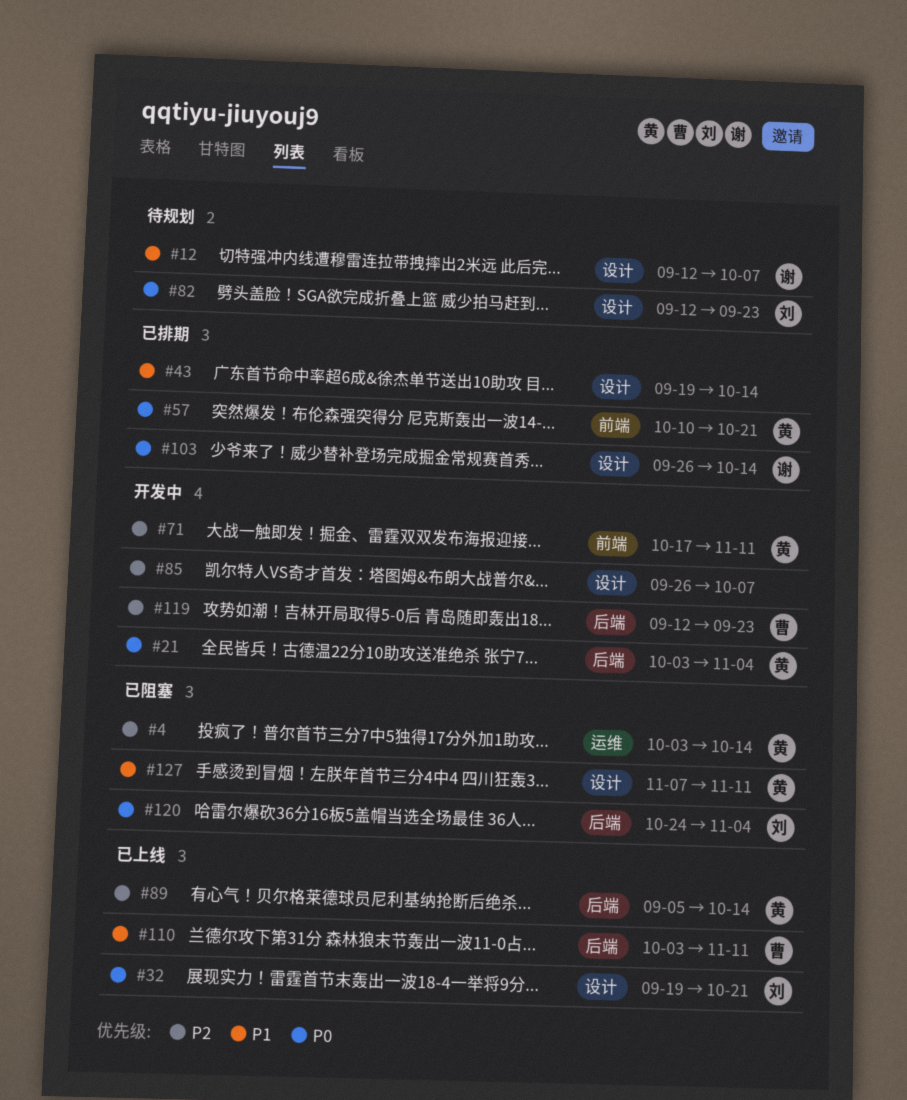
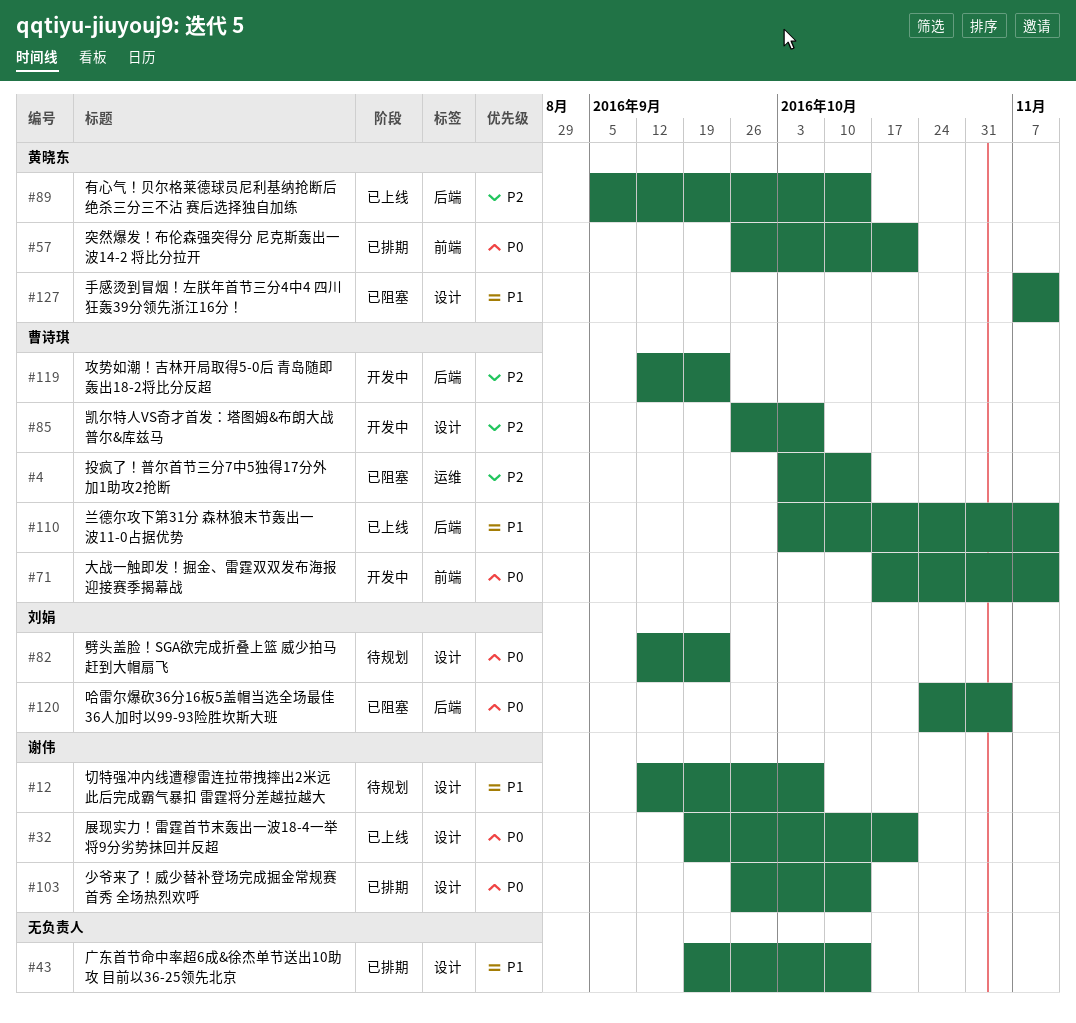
#4, owner: 黄晓东 -> 曹诗琪
#21: present -> none
#32, owner: 刘娟 -> 谢伟
#57, start: Oct 10 -> Sep 26
#71, owner: 黄晓东 -> 曹诗琪
#71, priority: P2 -> P0
#85, owner: none -> 曹诗琪

